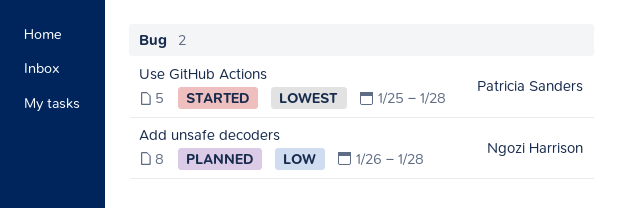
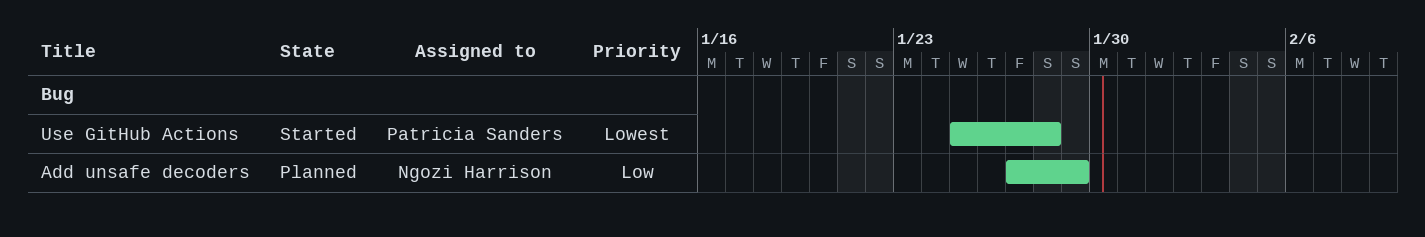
Add unsafe decoders, start: Jan 26 -> Jan 27
Add unsafe decoders, due: Jan 28 -> Jan 29

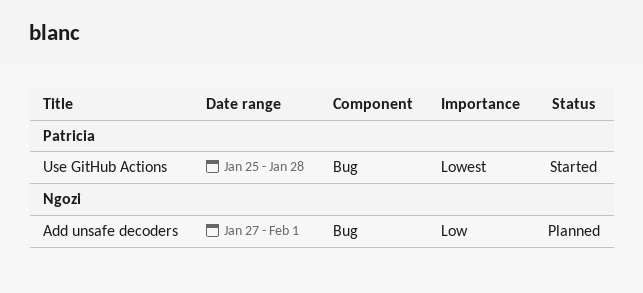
Add unsafe decoders, due: Jan 29 -> Feb 1

